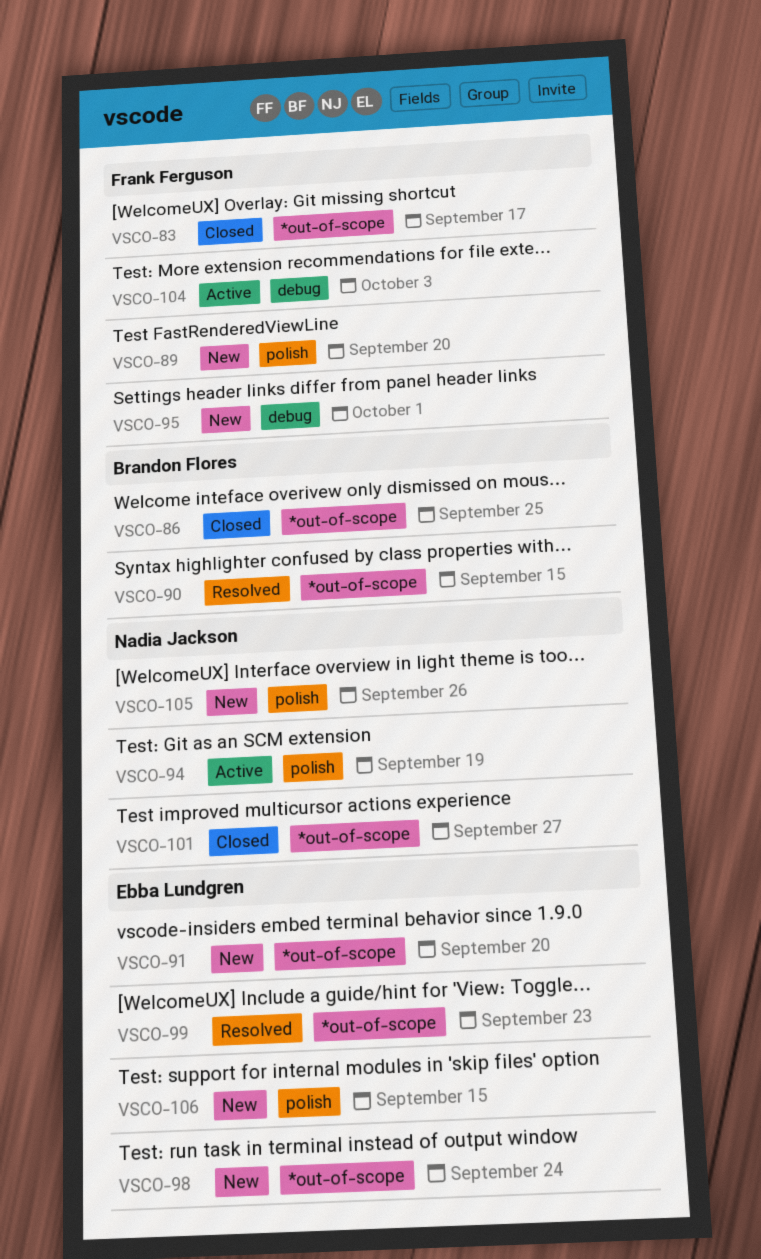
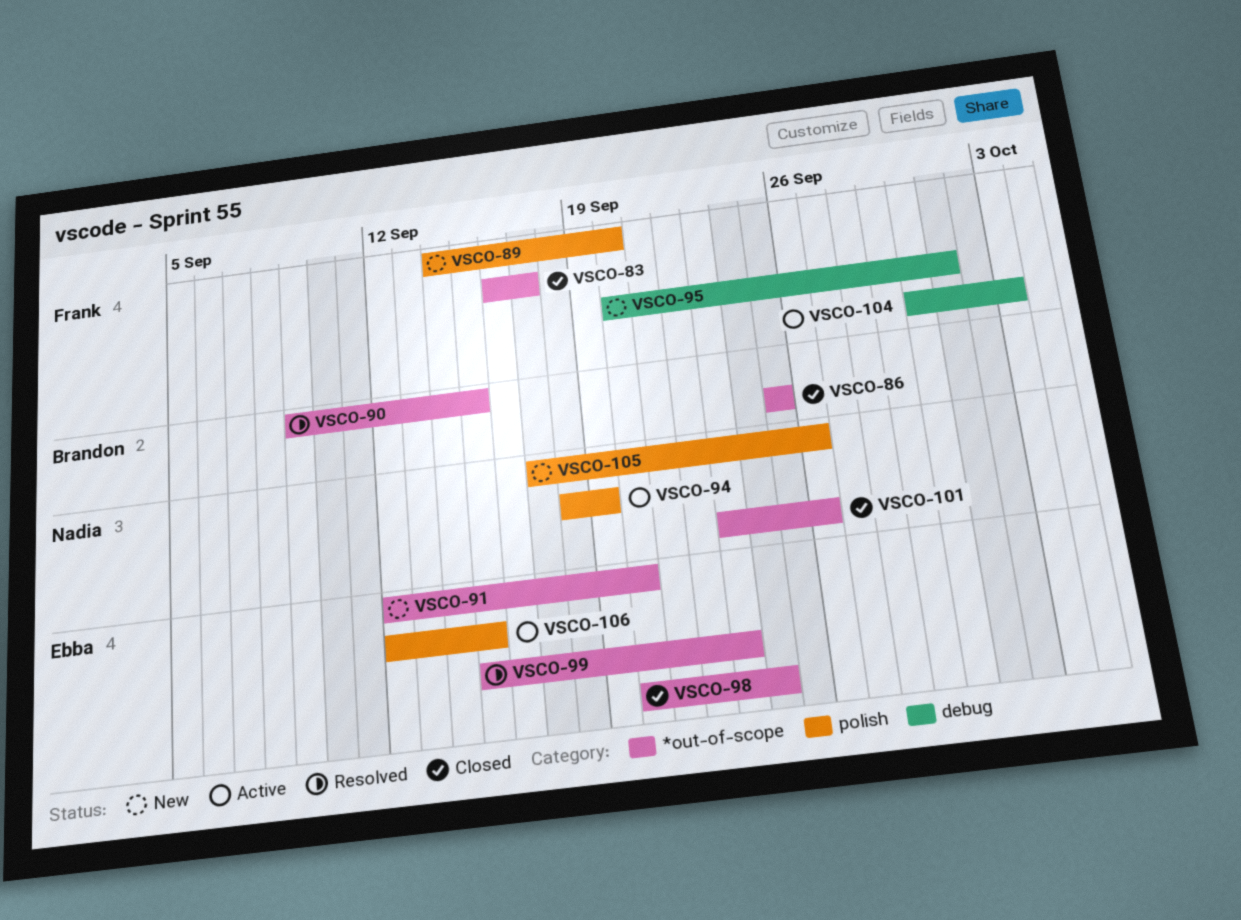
VSCO-98, status: New -> Closed
VSCO-101, due: Sep 27 -> Sep 26
VSCO-106, status: New -> Active

